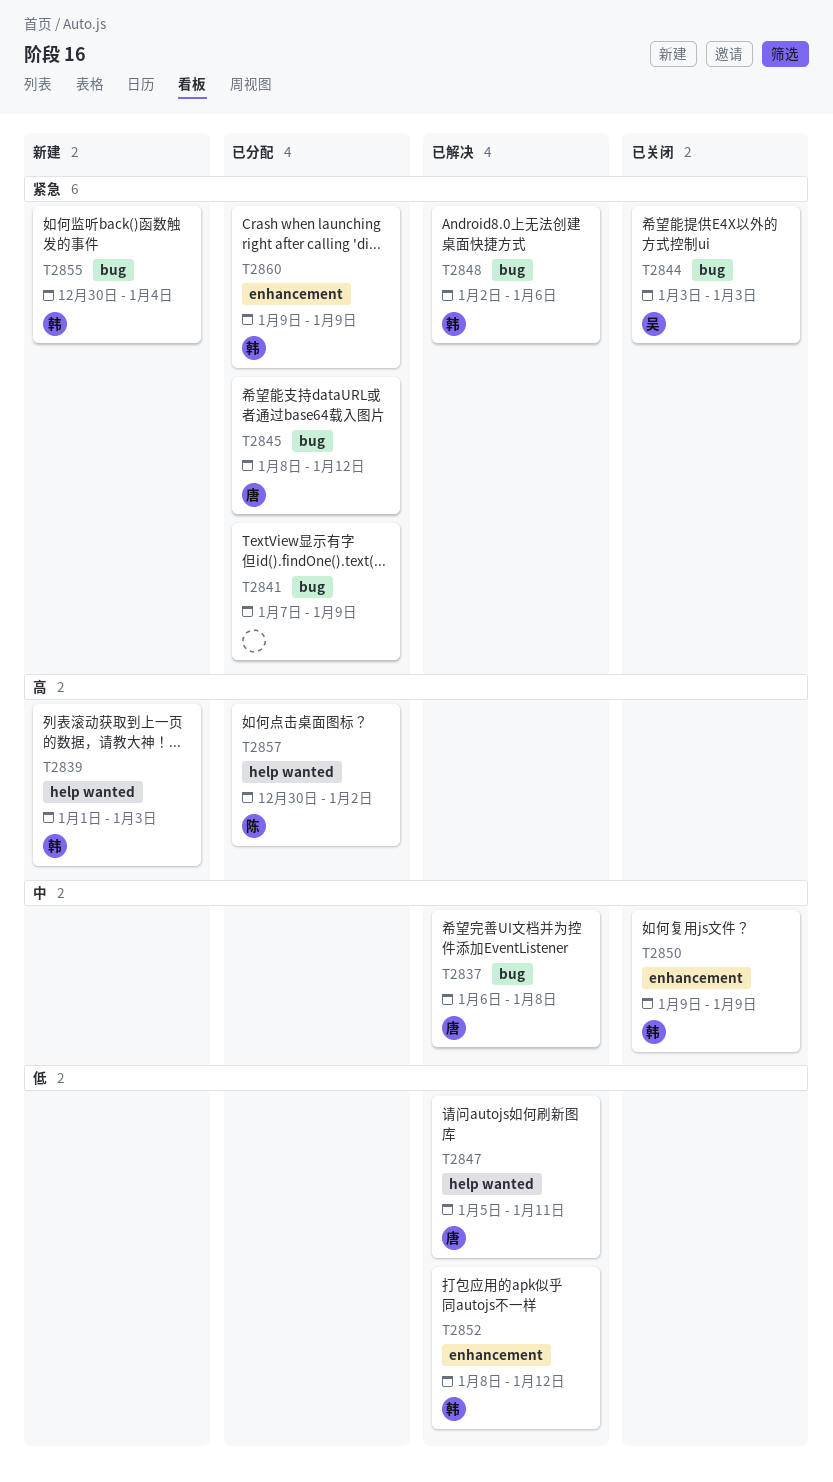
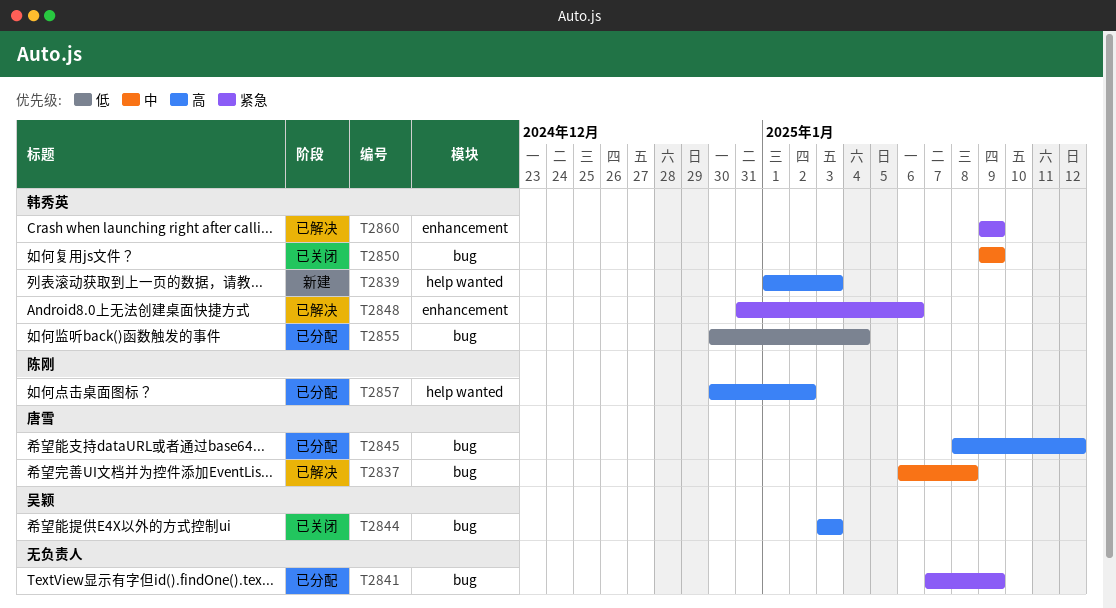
T2844, priority: 紧急 -> 高
T2845, priority: 紧急 -> 高
T2847: present -> none
T2848, label: bug -> enhancement
T2848, start: Jan 2 -> Dec 31
T2850, label: enhancement -> bug
T2852: present -> none
T2855, status: 新建 -> 已分配
T2855, priority: 紧急 -> 低
T2860, status: 已分配 -> 已解决

